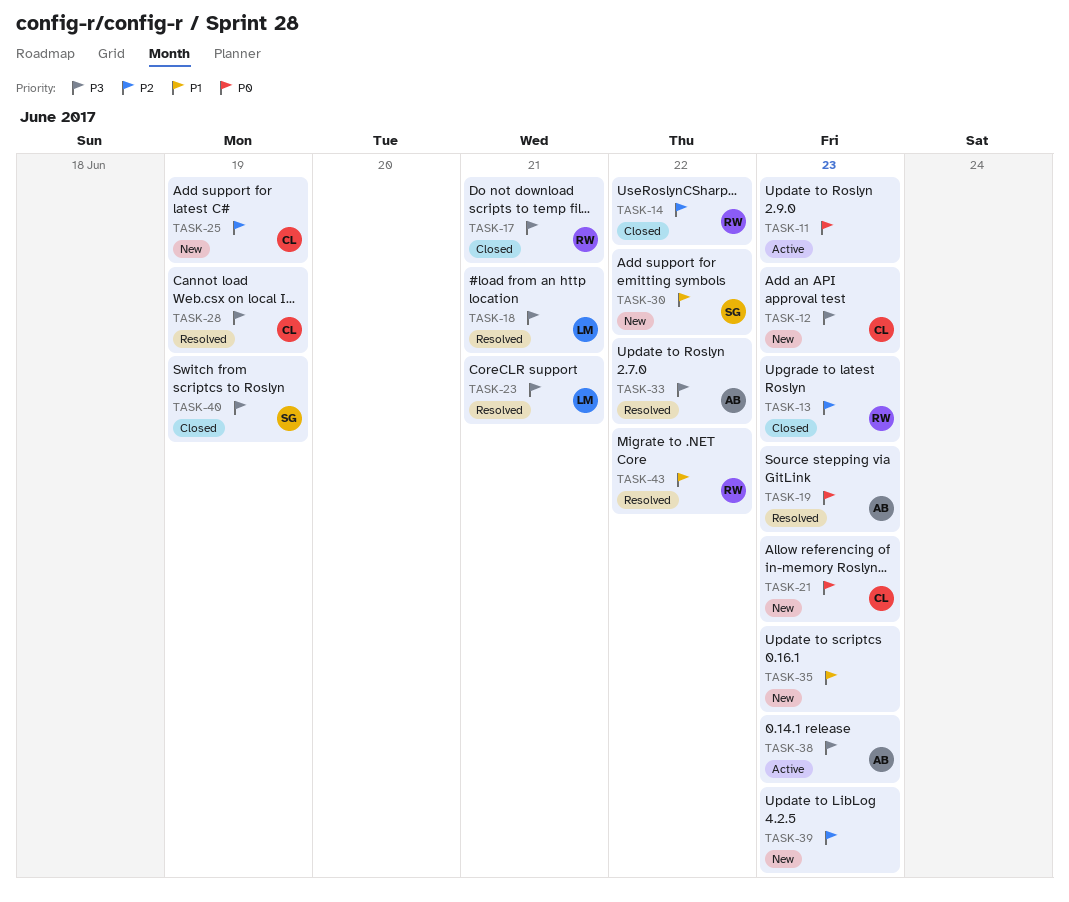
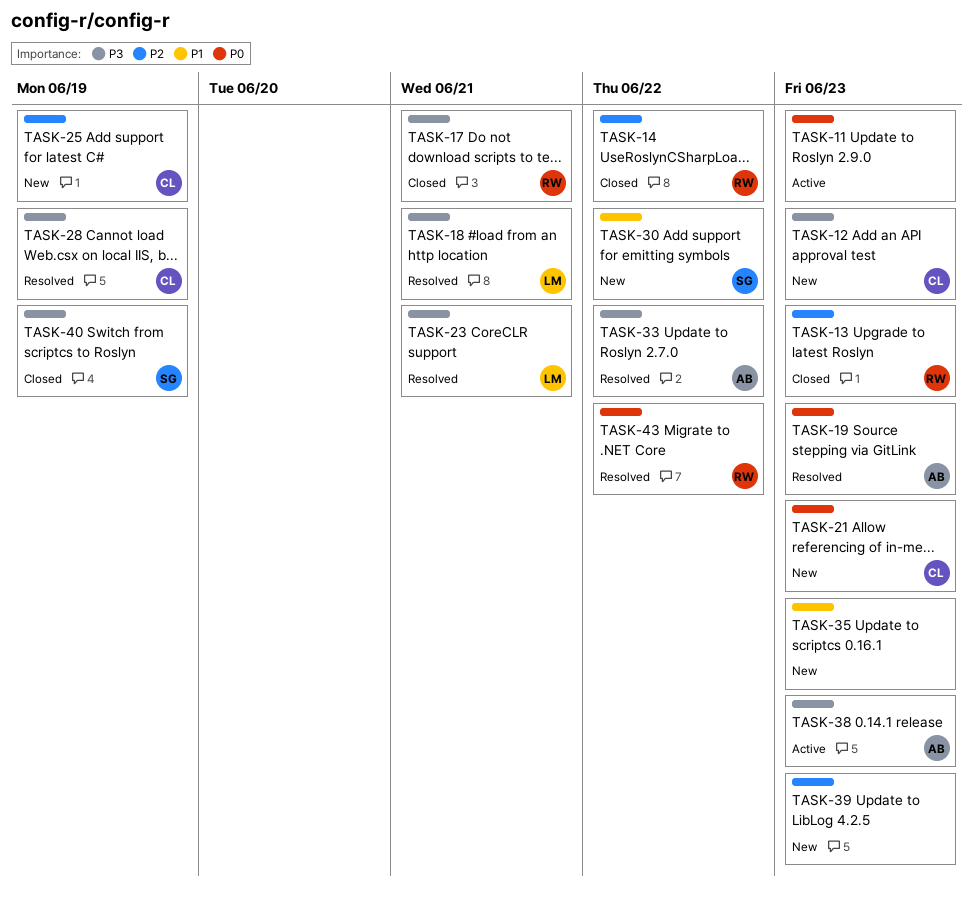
TASK-43, priority: P1 -> P0

